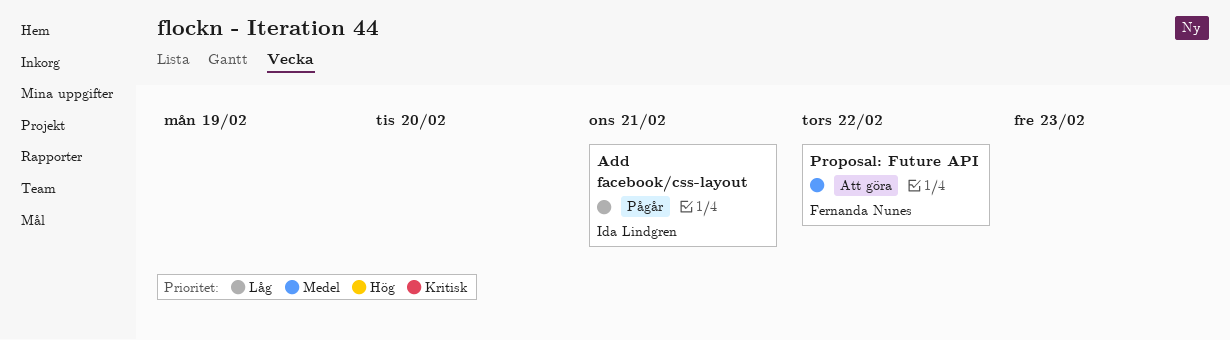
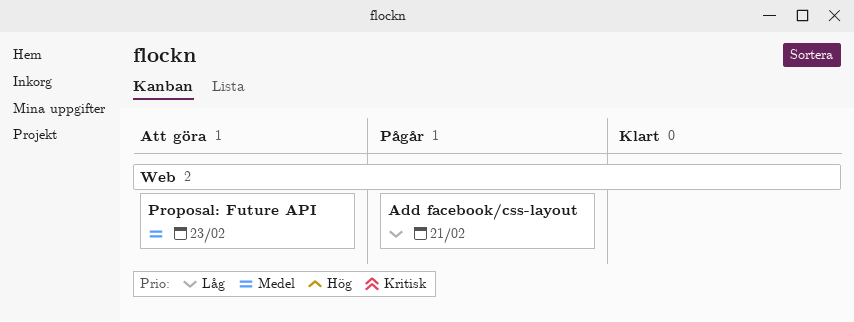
Proposal: Future API, due: Feb 22 -> Feb 23

